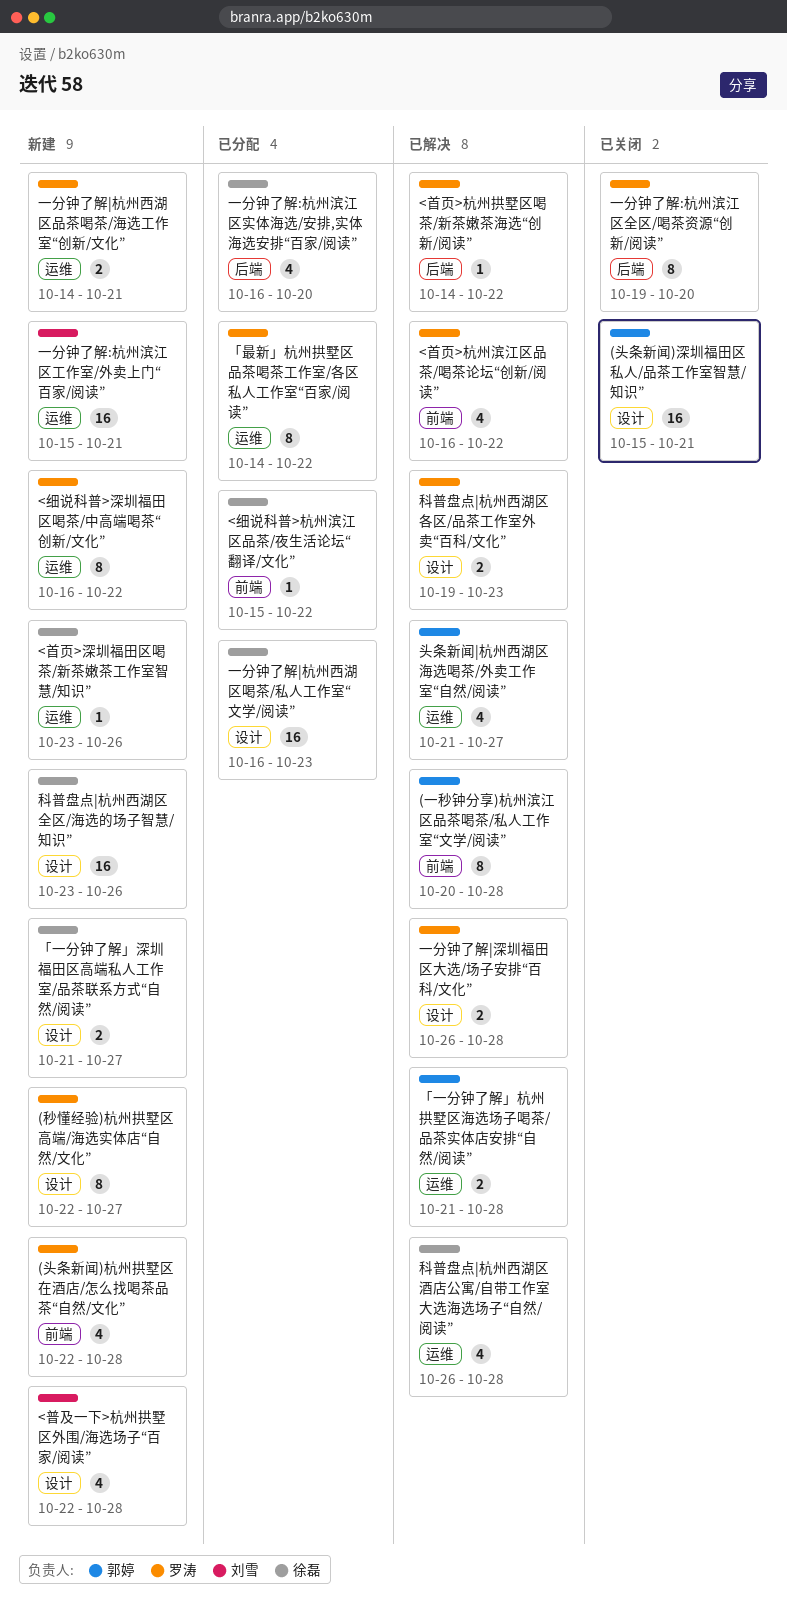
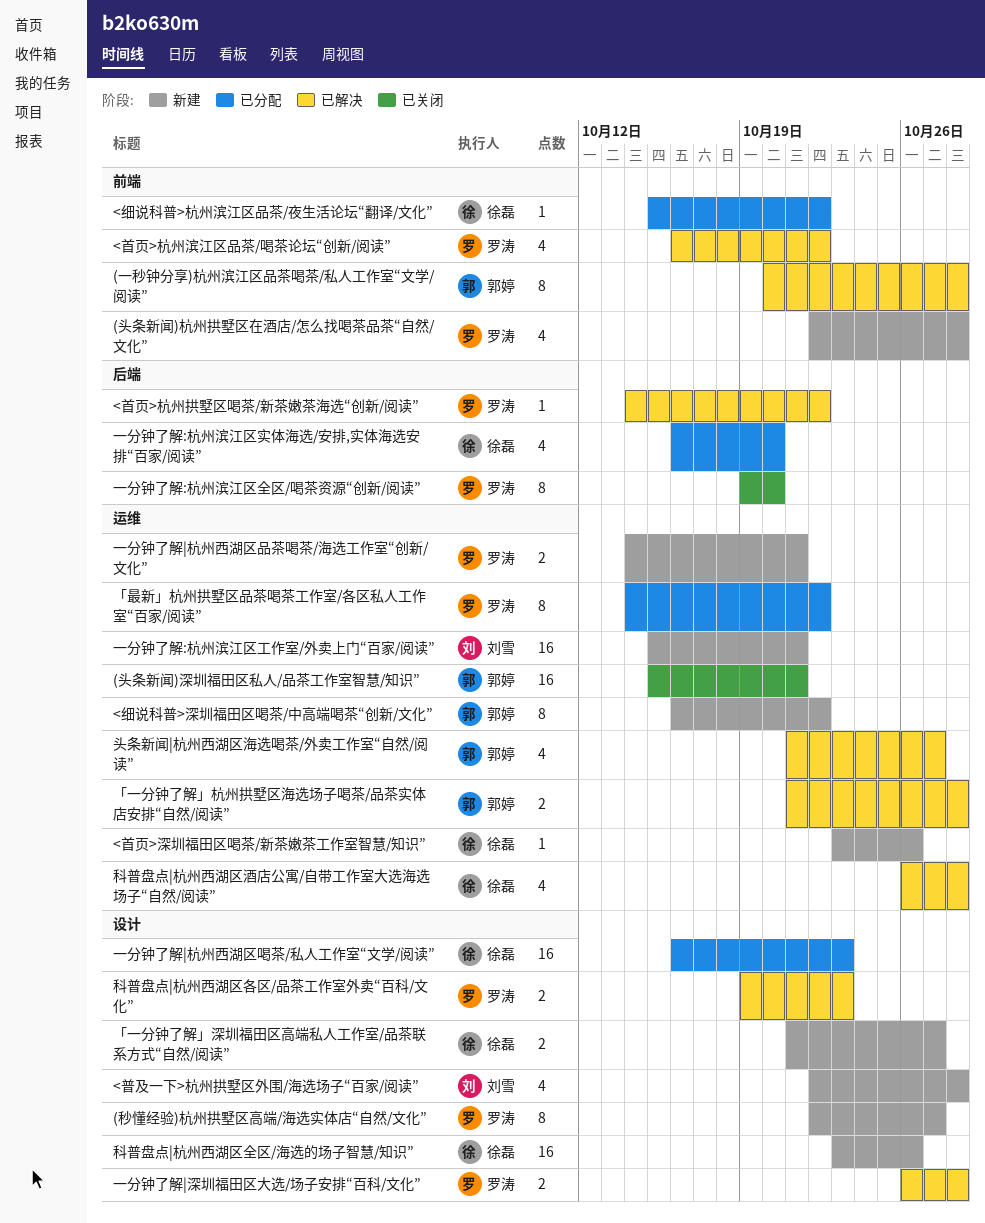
(头条新闻)深圳福田区私人/品茶工作室智慧/知识”, label: 设计 -> 运维
<细说科普>深圳福田区喝茶/中高端喝茶“创新/文化”, owner: 罗涛 -> 郭婷

